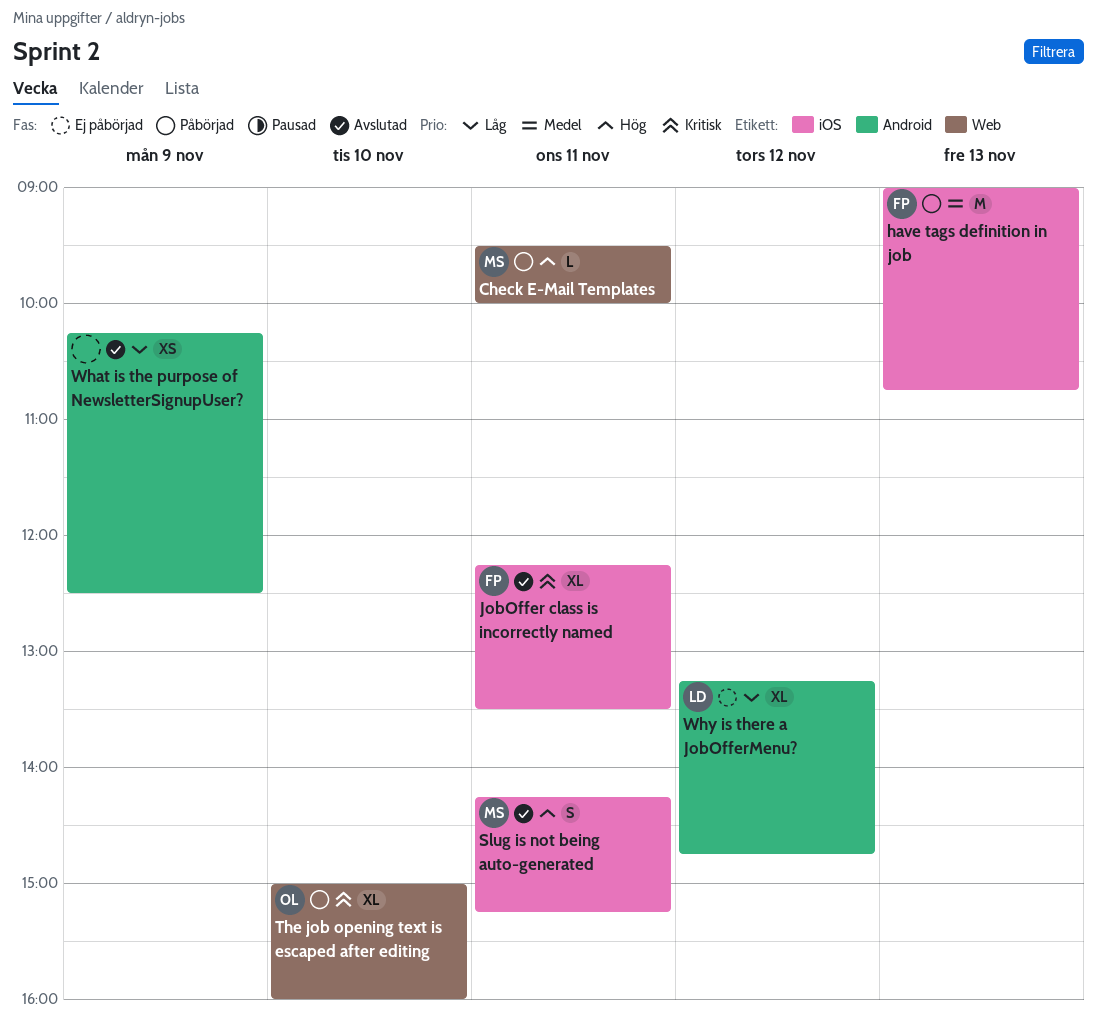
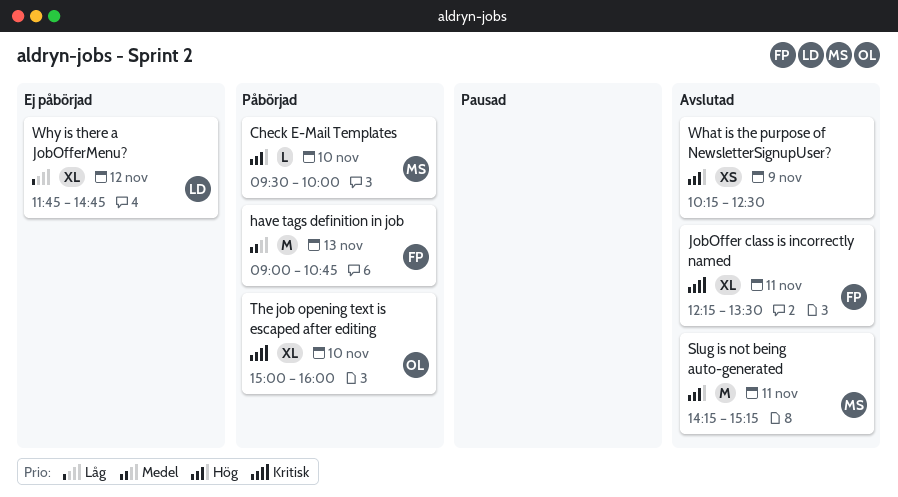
Check E-Mail Templates, day: Nov 11 -> Nov 10
Slug is not being auto-generated, estimate: S -> M
What is the purpose of NewsletterSignupUser?, priority: Låg -> Hög
Why is there a JobOfferMenu?, begins: 13:15 -> 11:45

